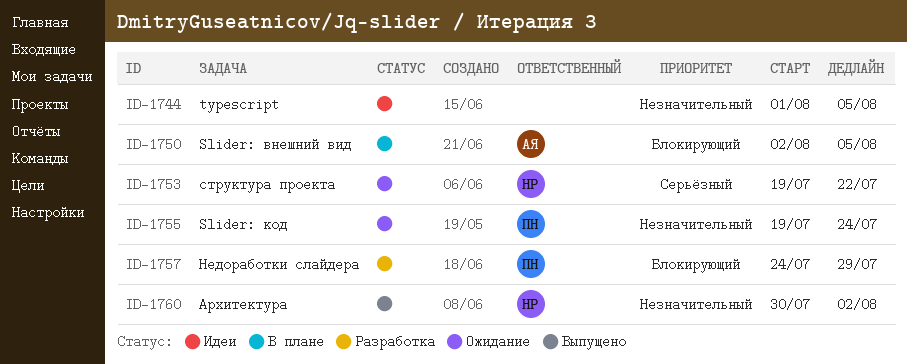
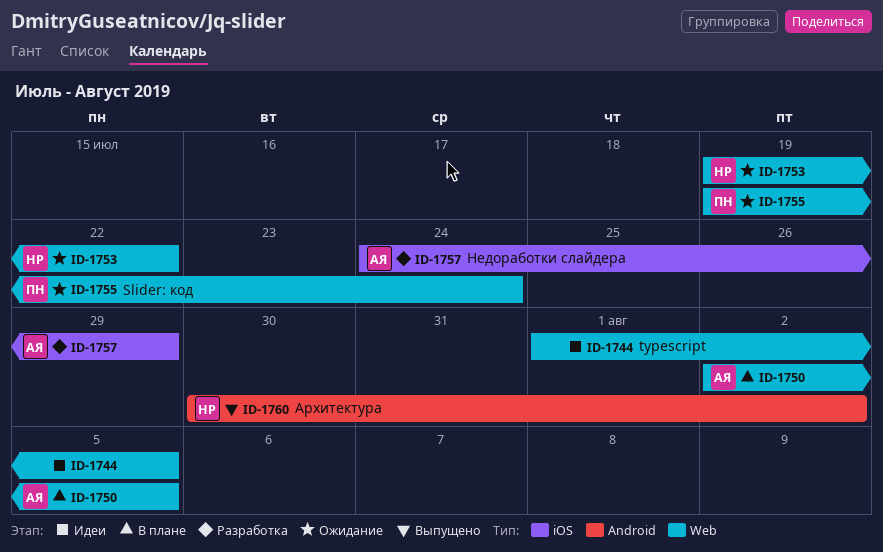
ID-1757, owner: ПН -> АЯ

